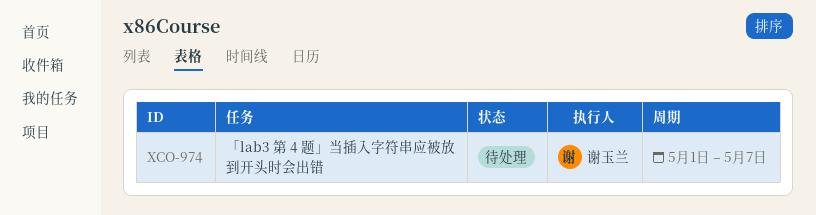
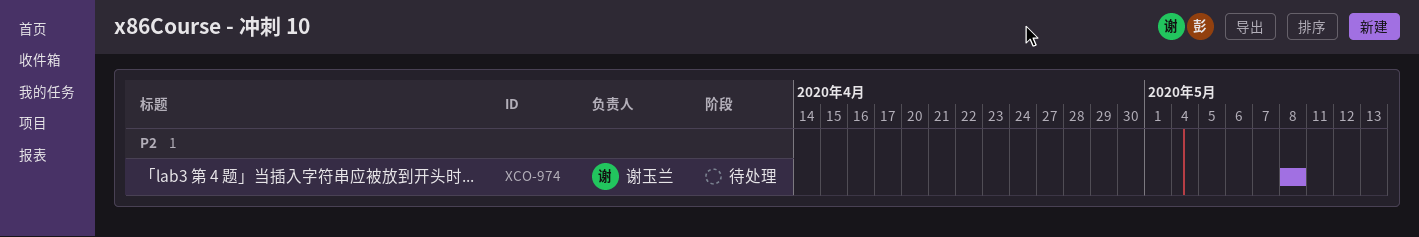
XCO-974, start: May 1 -> May 8
XCO-974, due: May 7 -> May 8

